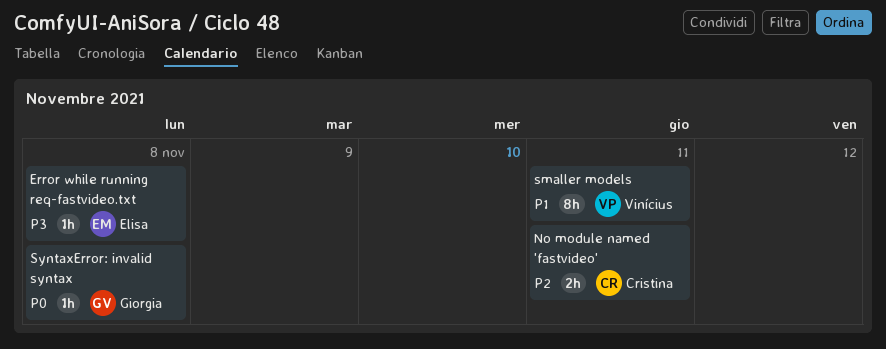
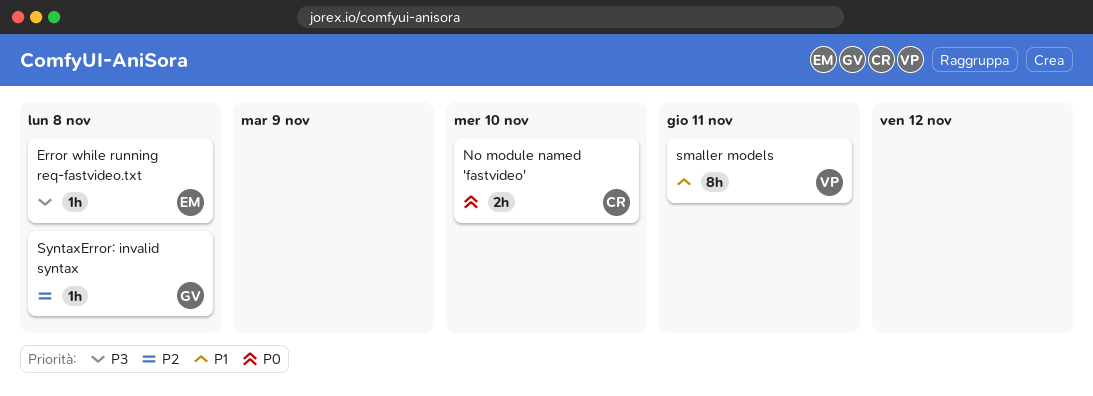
No module named 'fastvideo', priority: P2 -> P0
No module named 'fastvideo', due: Nov 11 -> Nov 10
SyntaxError: invalid syntax, priority: P0 -> P2

